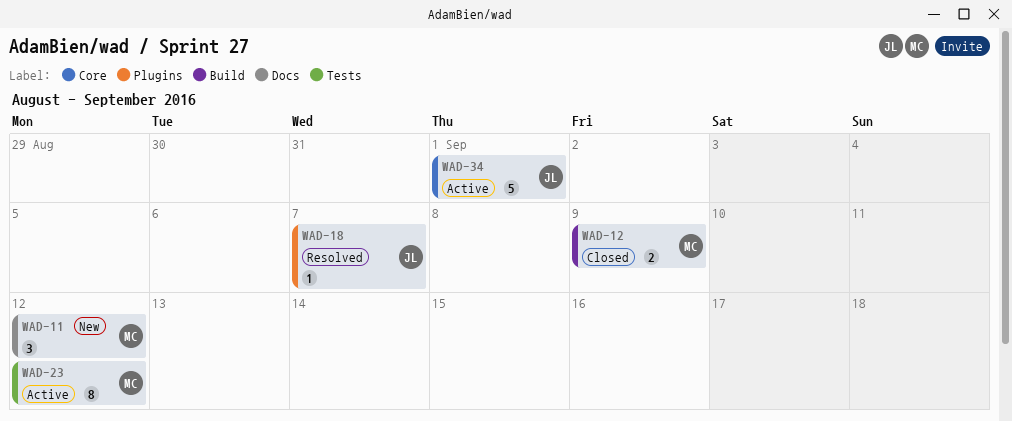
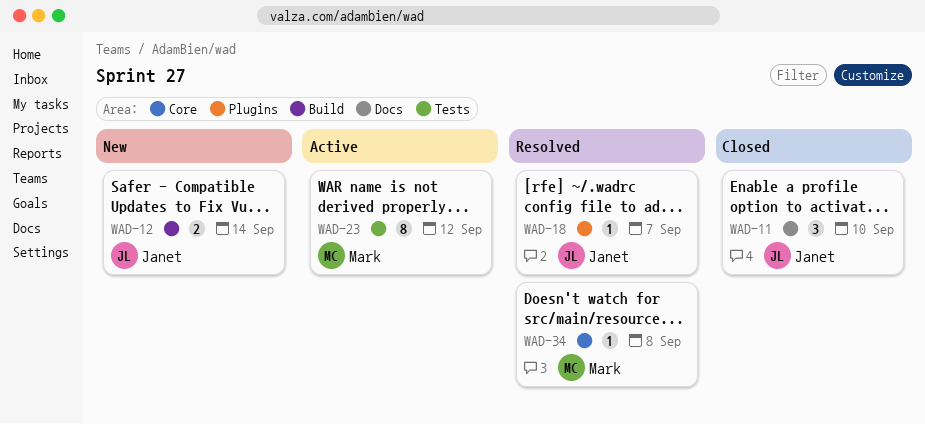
WAD-11, status: New -> Closed
WAD-11, owner: Mark -> Janet
WAD-11, due: Sep 12 -> Sep 10
WAD-12, status: Closed -> New
WAD-12, owner: Mark -> Janet
WAD-12, due: Sep 9 -> Sep 14
WAD-34, status: Active -> Resolved
WAD-34, owner: Janet -> Mark
WAD-34, estimate: 5 -> 1
WAD-34, due: Sep 1 -> Sep 8

